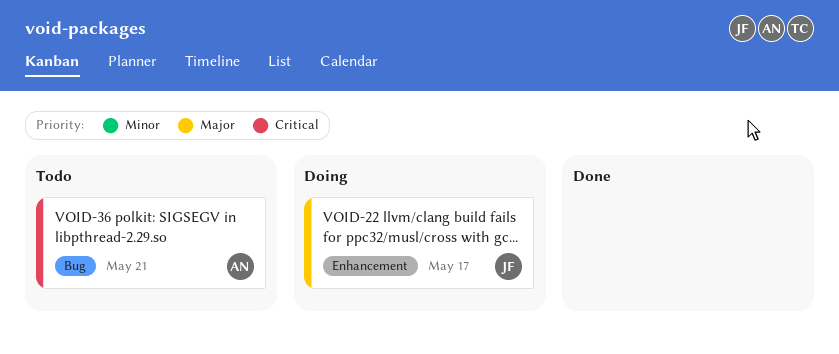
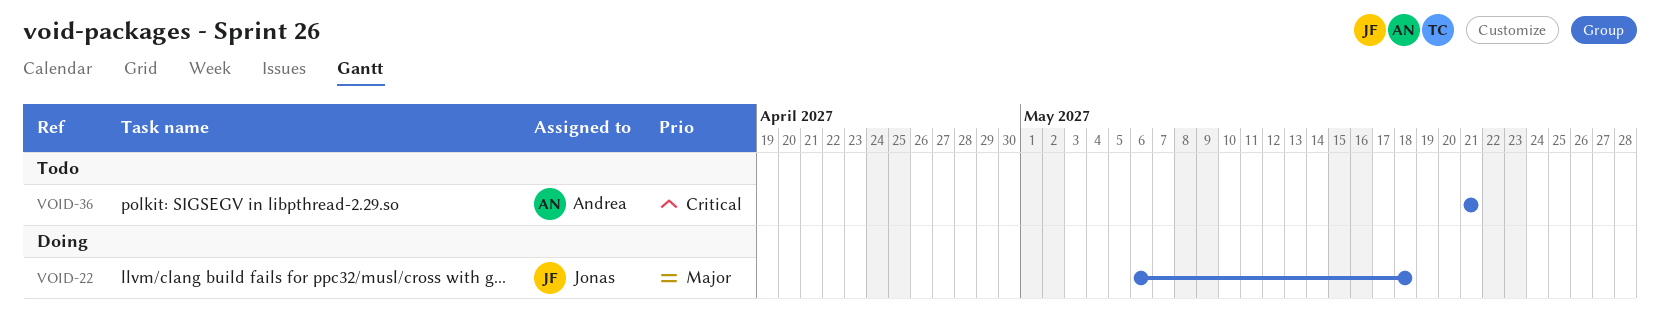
VOID-22, due: May 17 -> May 18

